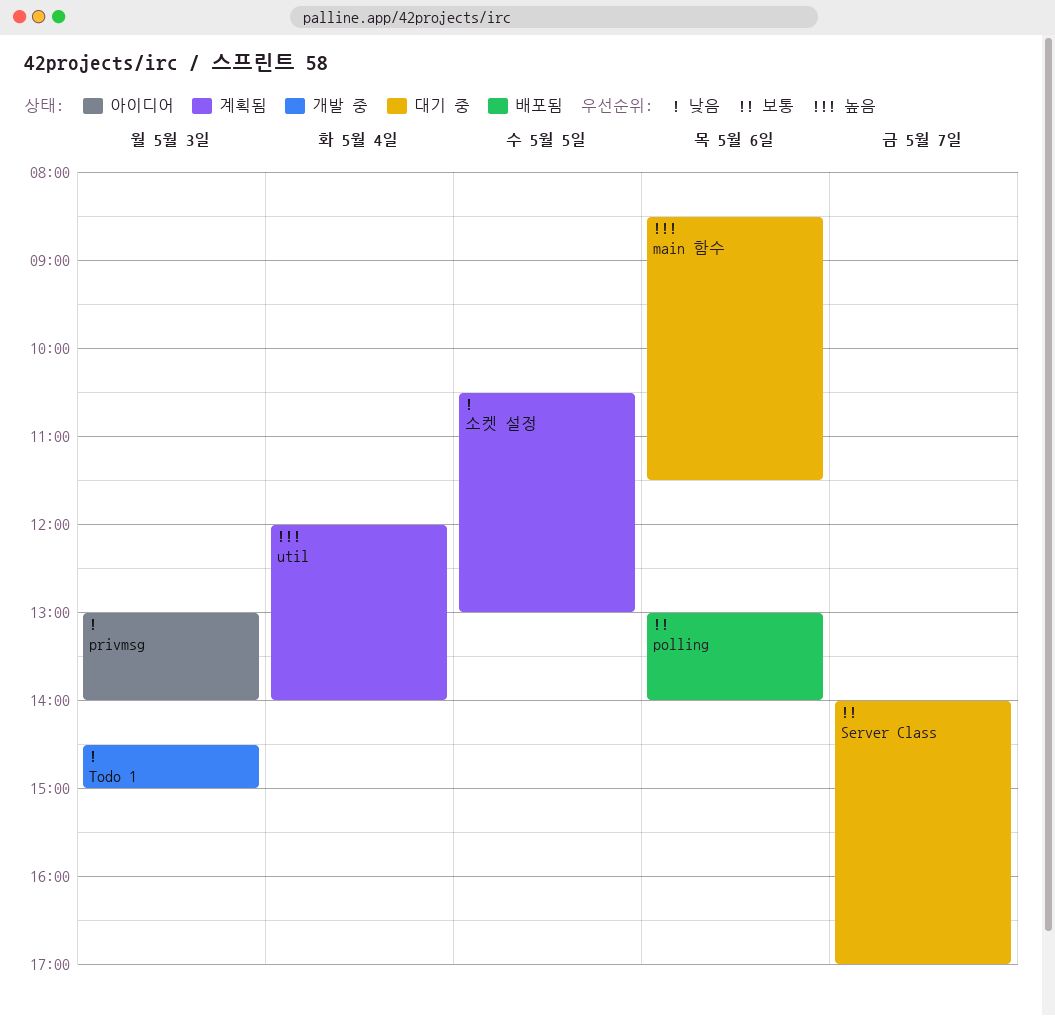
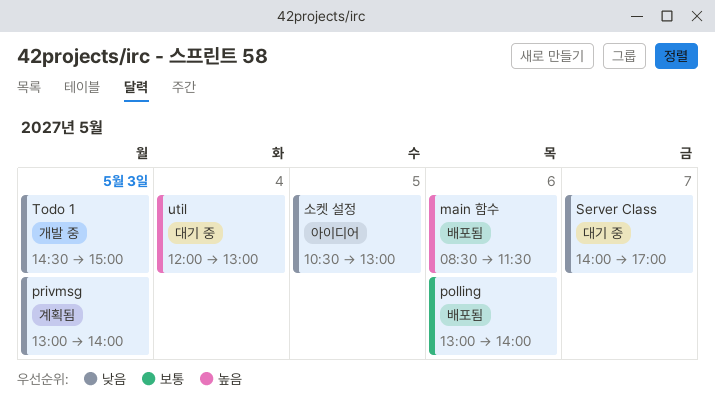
main 함수, status: 대기 중 -> 배포됨
privmsg, status: 아이디어 -> 계획됨
Server Class, priority: 보통 -> 낮음
util, status: 계획됨 -> 대기 중
util, ends: 14:00 -> 13:00
소켓 설정, status: 계획됨 -> 아이디어

